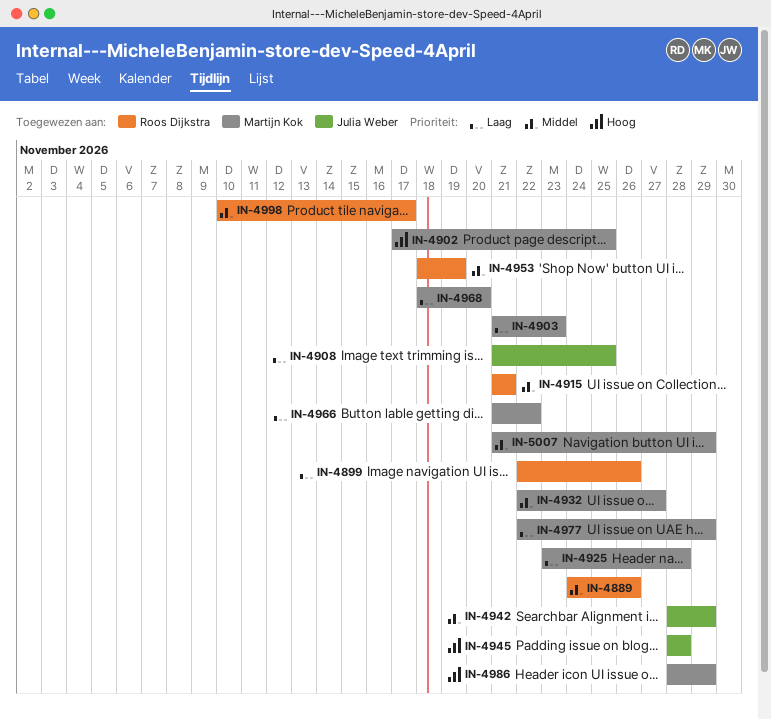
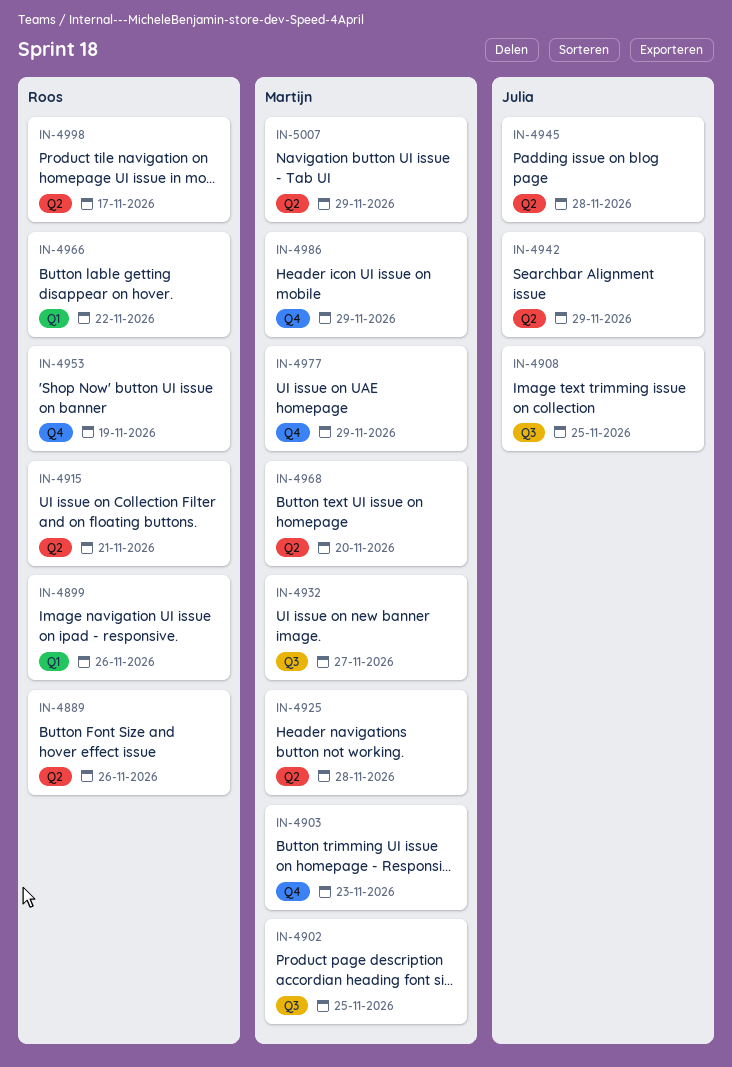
IN-4966, owner: Martijn Kok -> Roos Dijkstra

